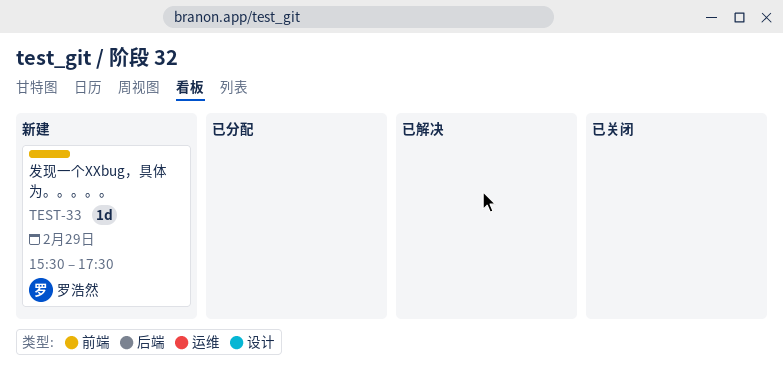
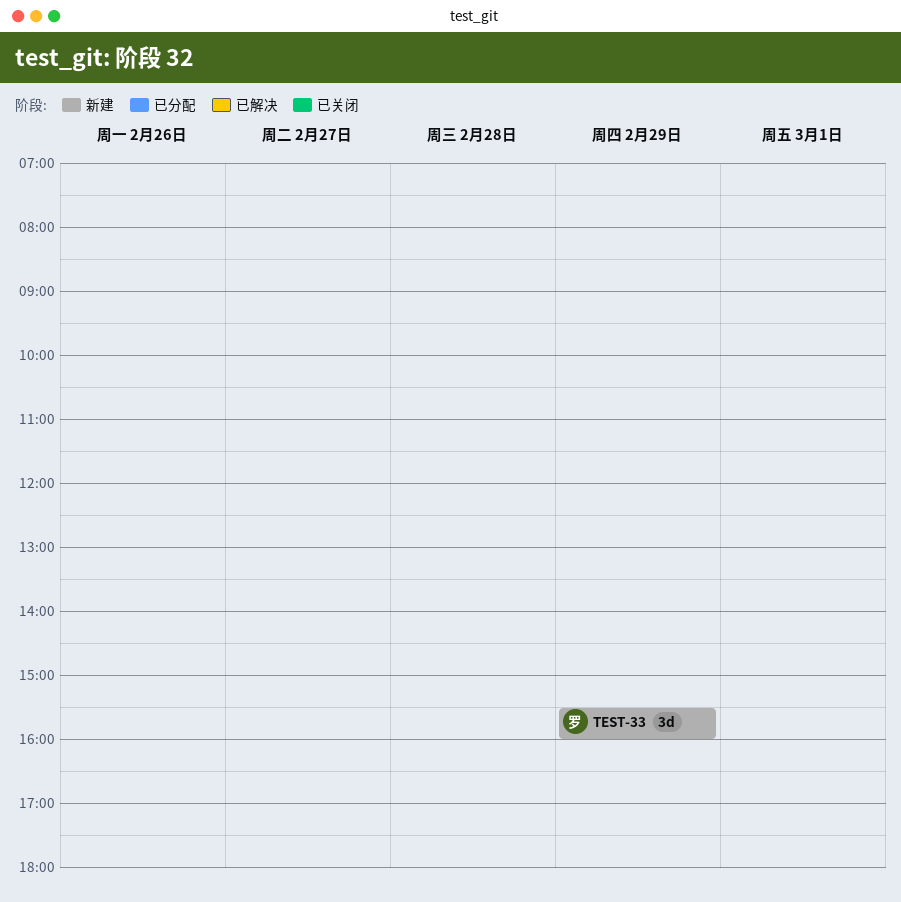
TEST-33, estimate: 1d -> 3d
TEST-33, ends: 17:30 -> 16:00

